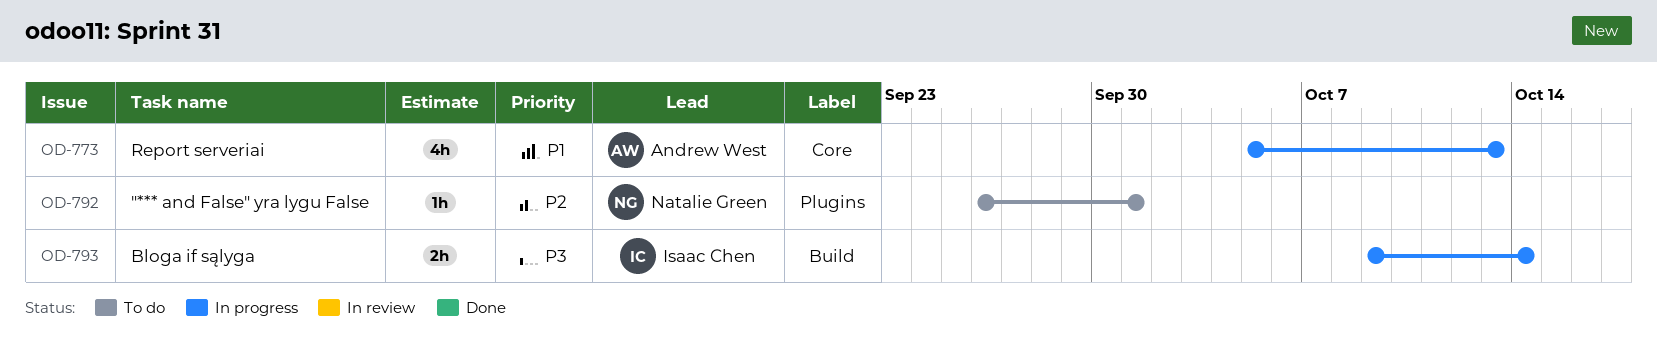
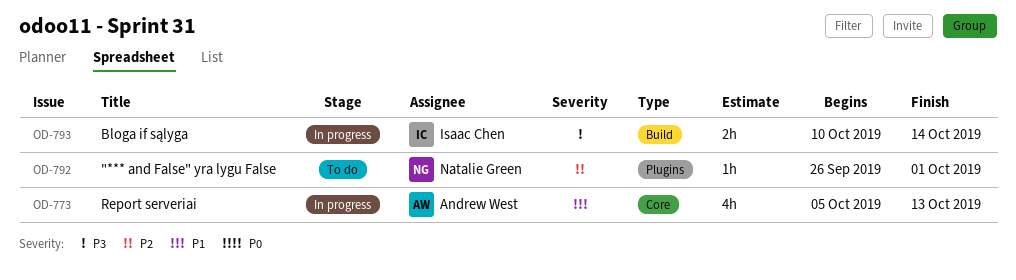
OD-793, start: Oct 9 -> Oct 10

